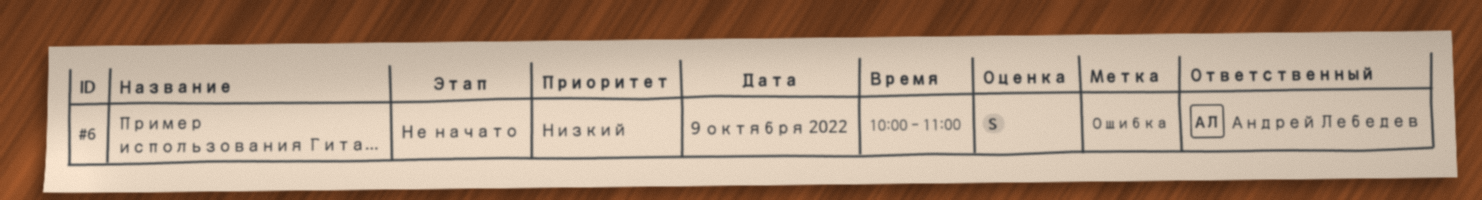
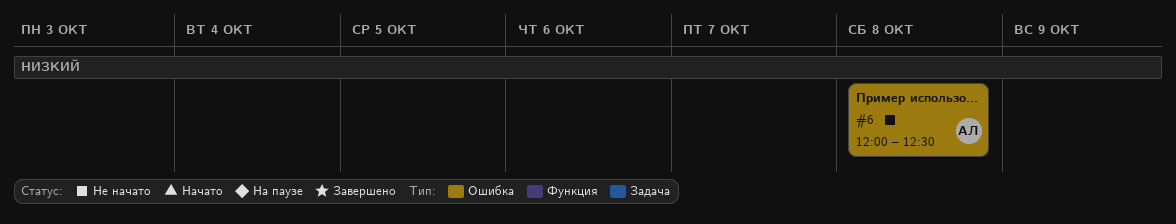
#6, day: Oct 9 -> Oct 8
#6, begins: 10:00 -> 12:00
#6, ends: 11:00 -> 12:30

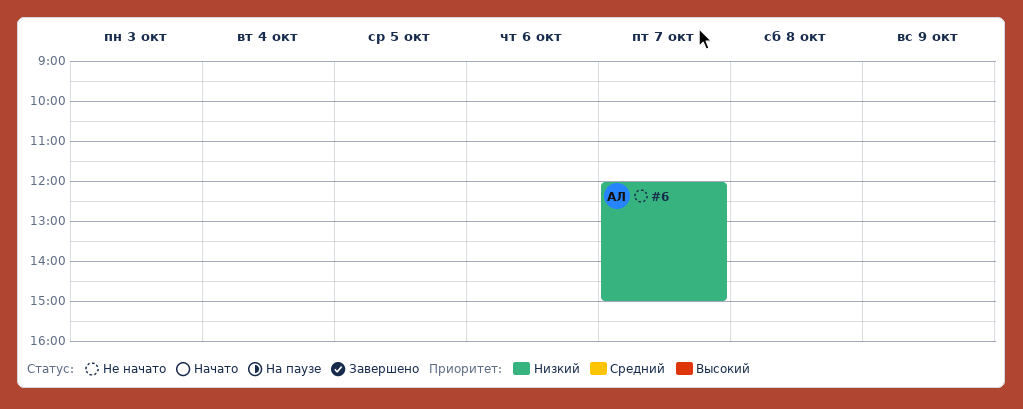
#6, day: Oct 8 -> Oct 7
#6, ends: 12:30 -> 15:00

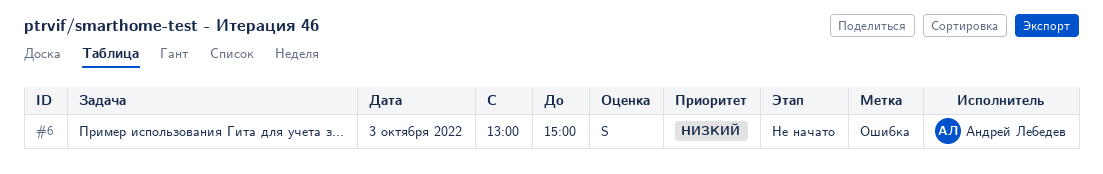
#6, day: Oct 7 -> Oct 3
#6, begins: 12:00 -> 13:00

